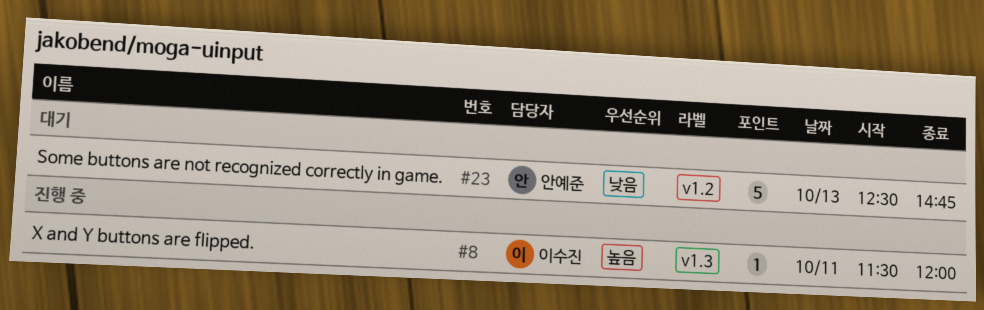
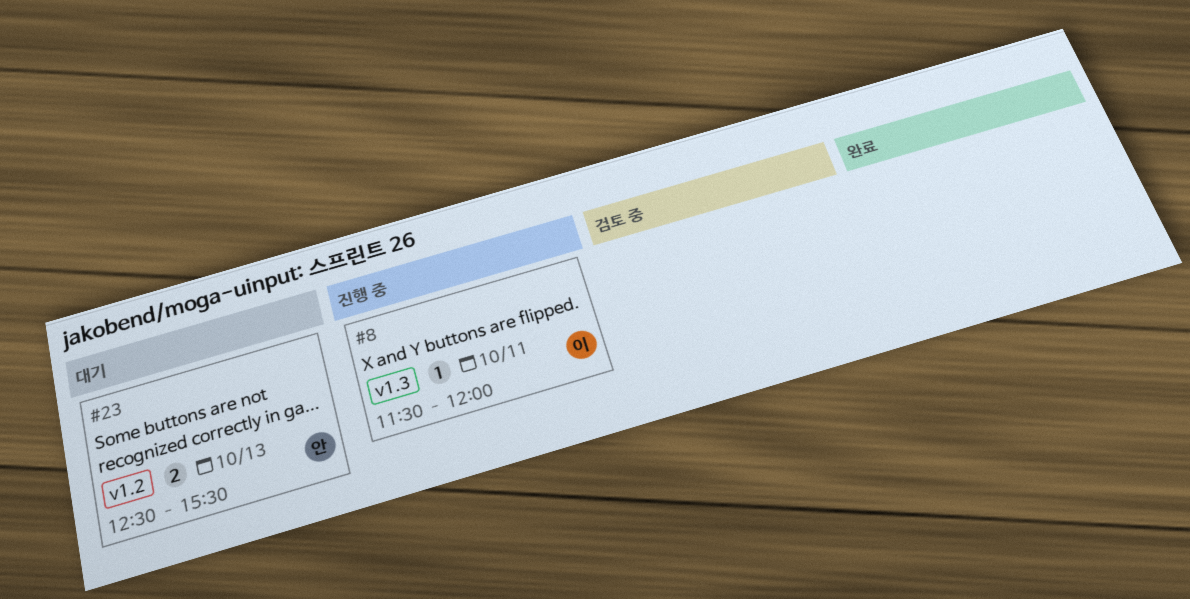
#23, estimate: 5 -> 2
#23, ends: 14:45 -> 15:30

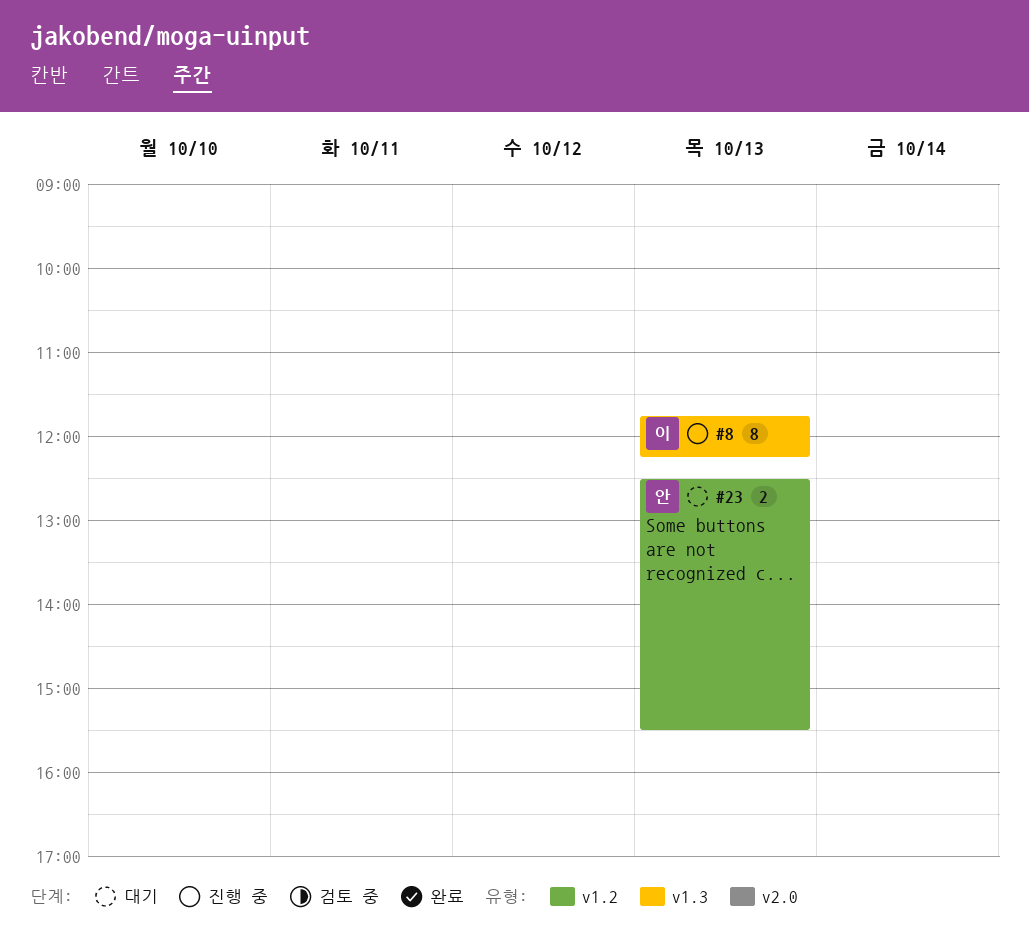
#8, estimate: 1 -> 8
#8, day: Oct 11 -> Oct 13
#8, begins: 11:30 -> 11:45
#8, ends: 12:00 -> 12:15

